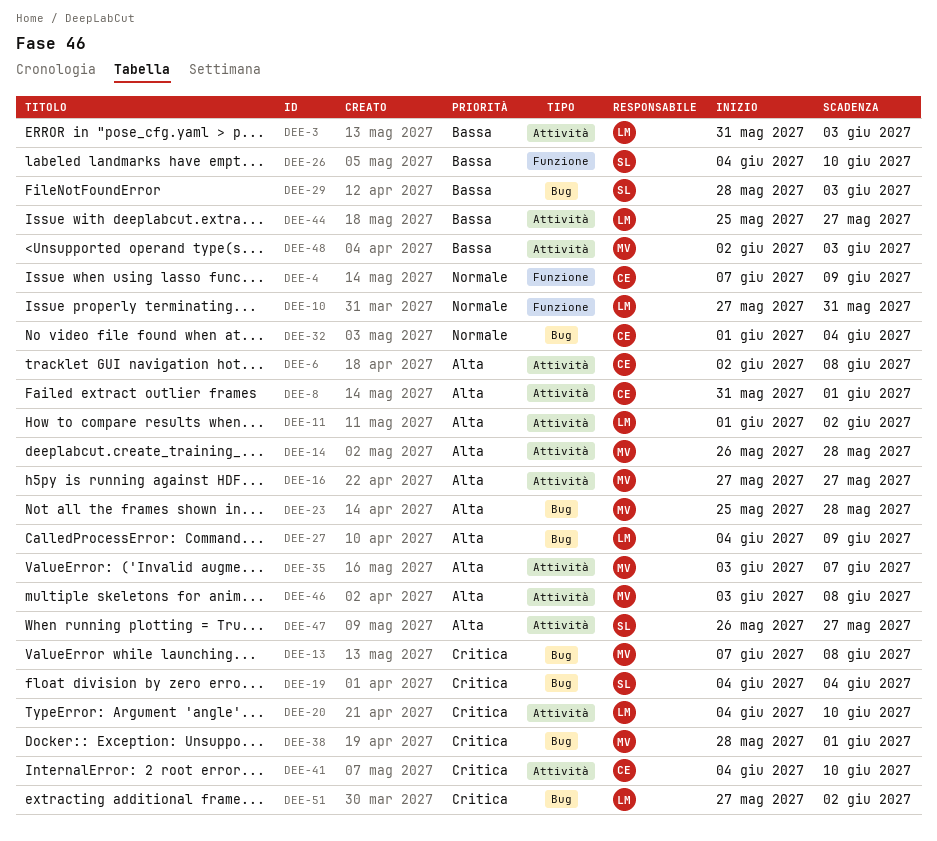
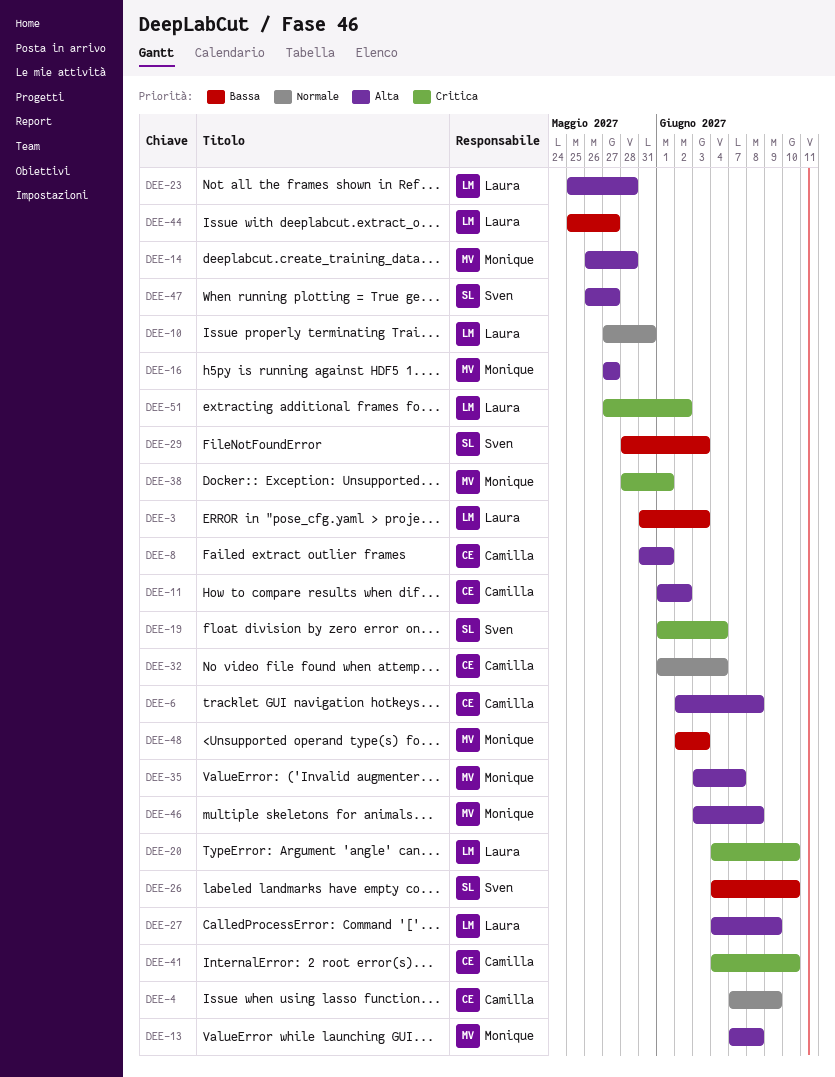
DEE-11, owner: Laura -> Camilla
DEE-13, priority: Critica -> Alta
DEE-19, start: Jun 4 -> Jun 1
DEE-23, owner: Monique -> Laura

